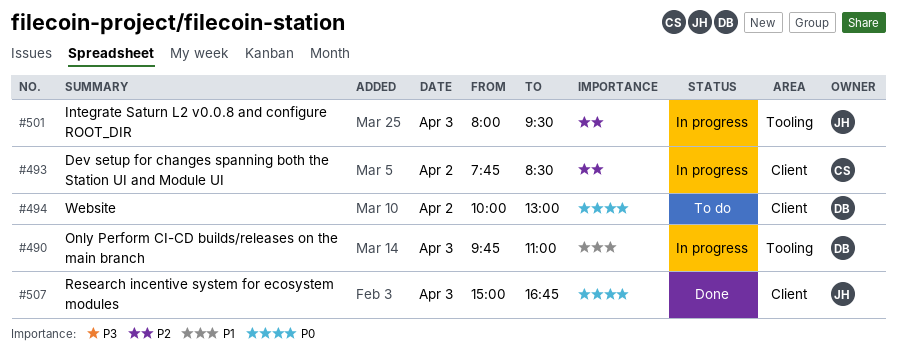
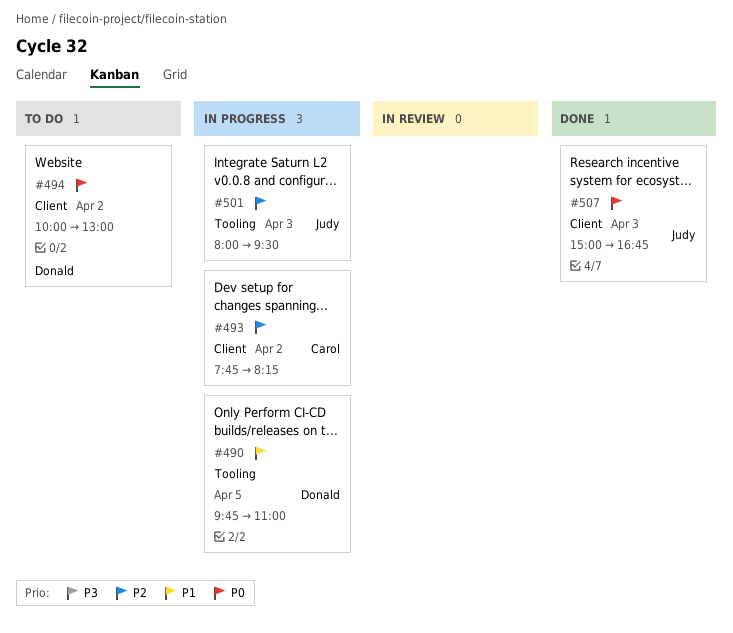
#490, day: Apr 3 -> Apr 5
#493, ends: 08:30 -> 08:15

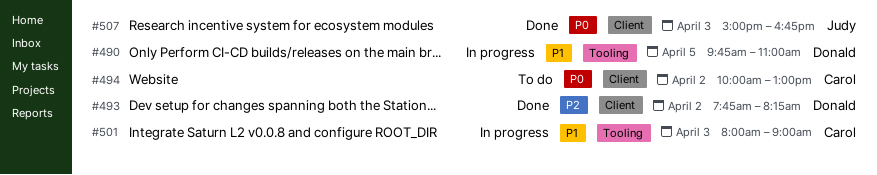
#493, status: In progress -> Done
#493, owner: Carol -> Donald
#494, owner: Donald -> Carol
#501, owner: Judy -> Carol
#501, priority: P2 -> P1
#501, ends: 09:30 -> 09:00

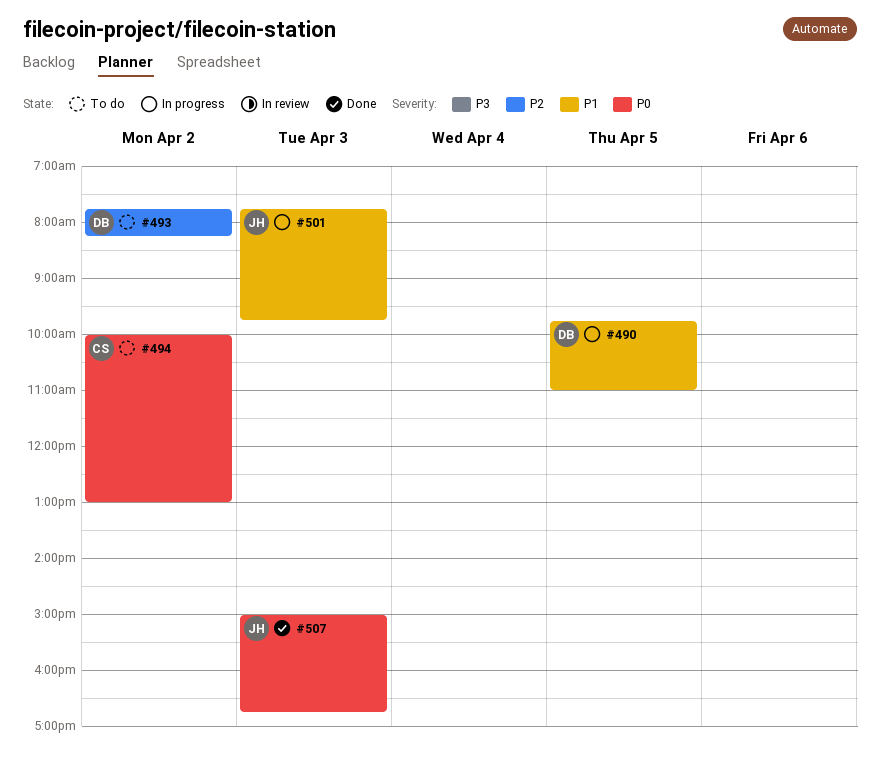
#493, status: Done -> To do
#501, owner: Carol -> Judy
#501, begins: 08:00 -> 07:45
#501, ends: 09:00 -> 09:45

